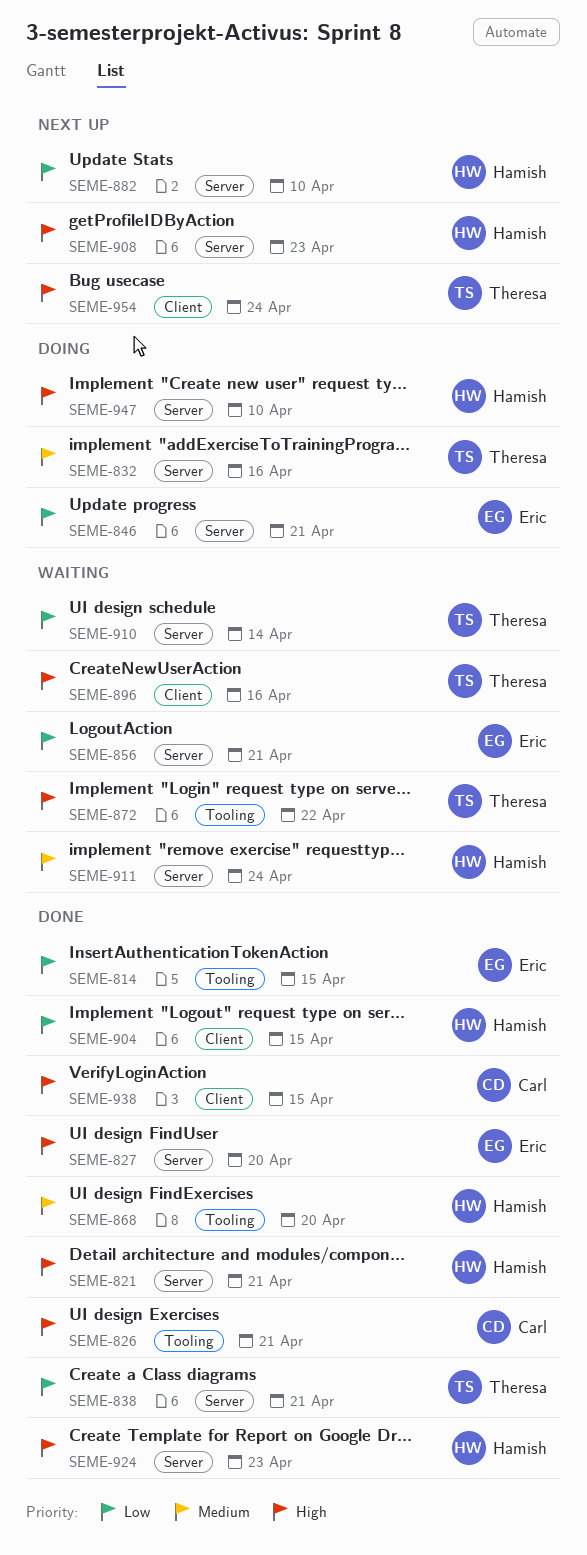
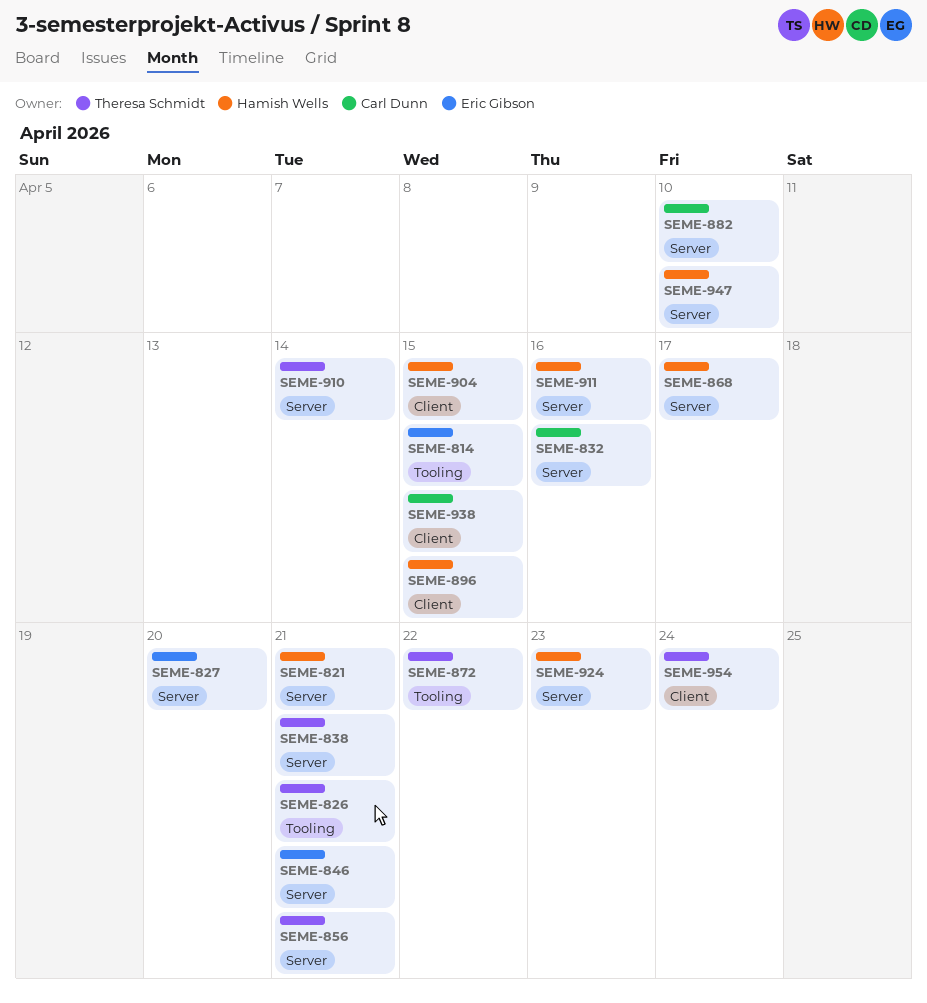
SEME-826, owner: Carl Dunn -> Theresa Schmidt
SEME-832, owner: Theresa Schmidt -> Carl Dunn
SEME-856, owner: Eric Gibson -> Theresa Schmidt
SEME-868, label: Tooling -> Server
SEME-868, due: Apr 20 -> Apr 17
SEME-882, owner: Hamish Wells -> Carl Dunn
SEME-896, owner: Theresa Schmidt -> Hamish Wells
SEME-896, due: Apr 16 -> Apr 15
SEME-908: present -> none
SEME-911, due: Apr 24 -> Apr 16

